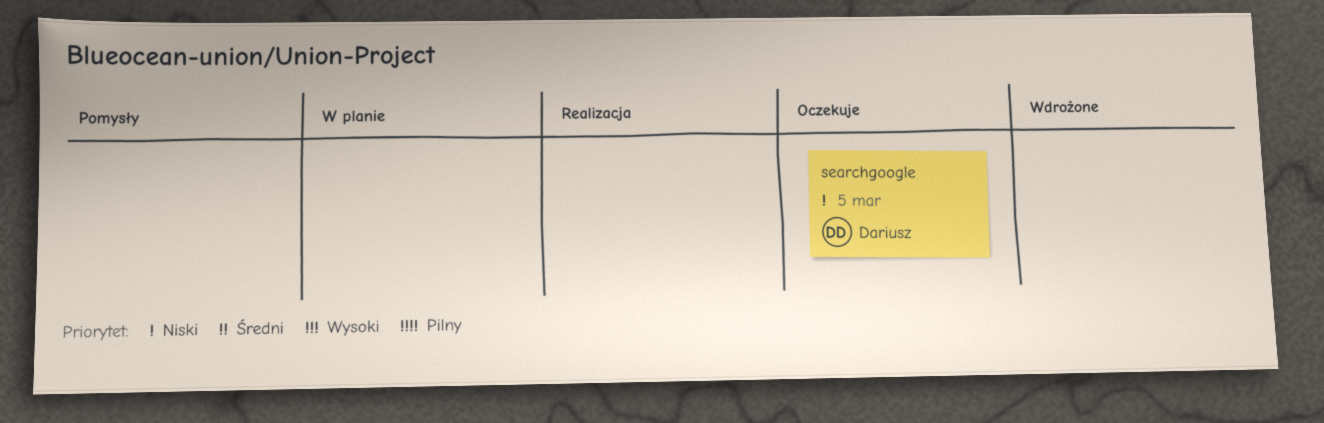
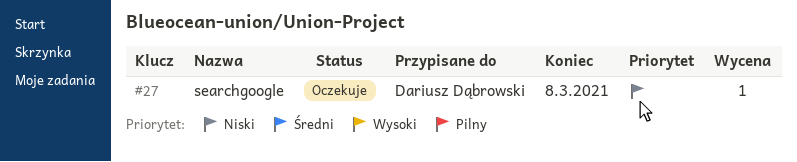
searchgoogle, due: Mar 5 -> Mar 8

